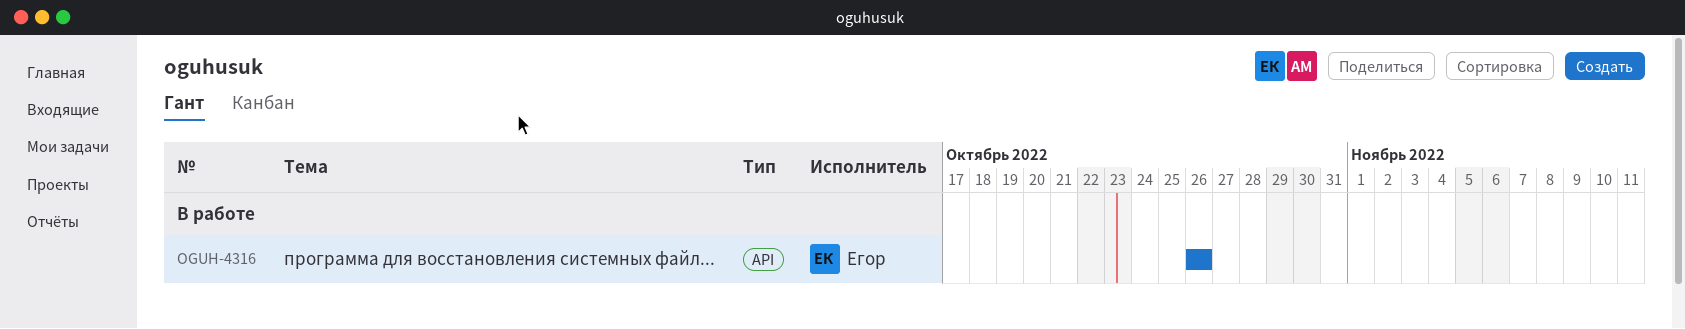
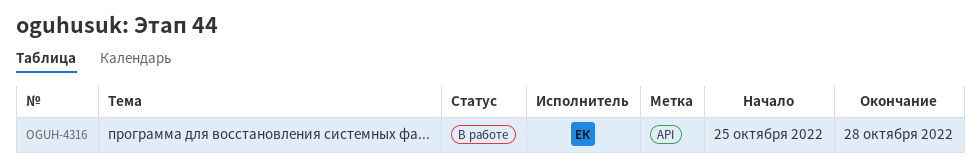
OGUH-4316, start: Oct 26 -> Oct 25
OGUH-4316, due: Oct 26 -> Oct 28

